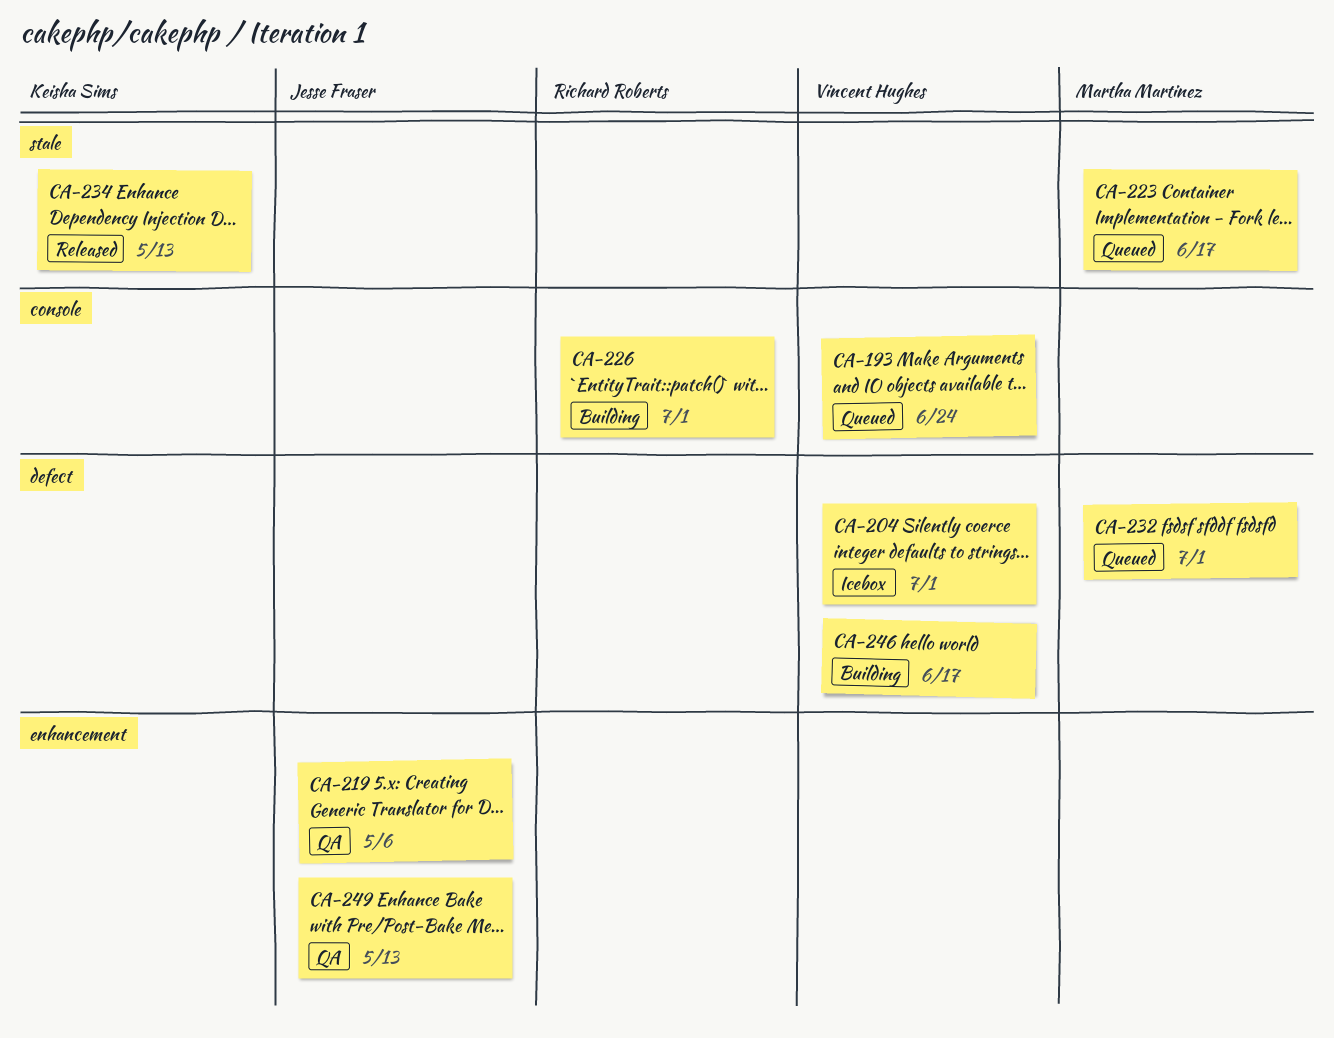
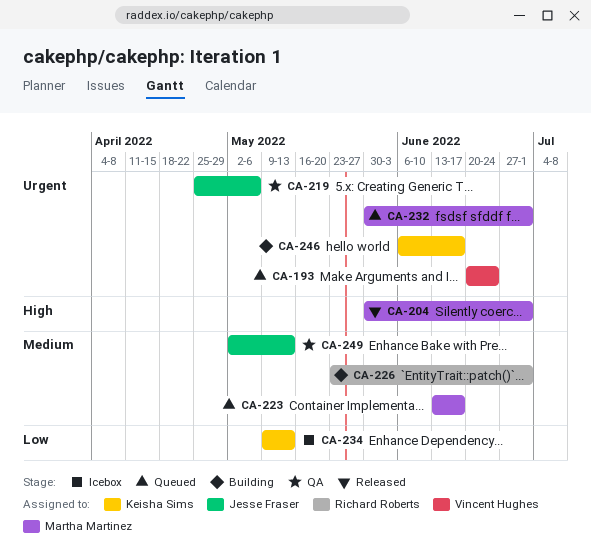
CA-204, status: Icebox -> Released
CA-204, owner: Vincent Hughes -> Martha Martinez
CA-234, status: Released -> Icebox
CA-246, owner: Vincent Hughes -> Keisha Sims

